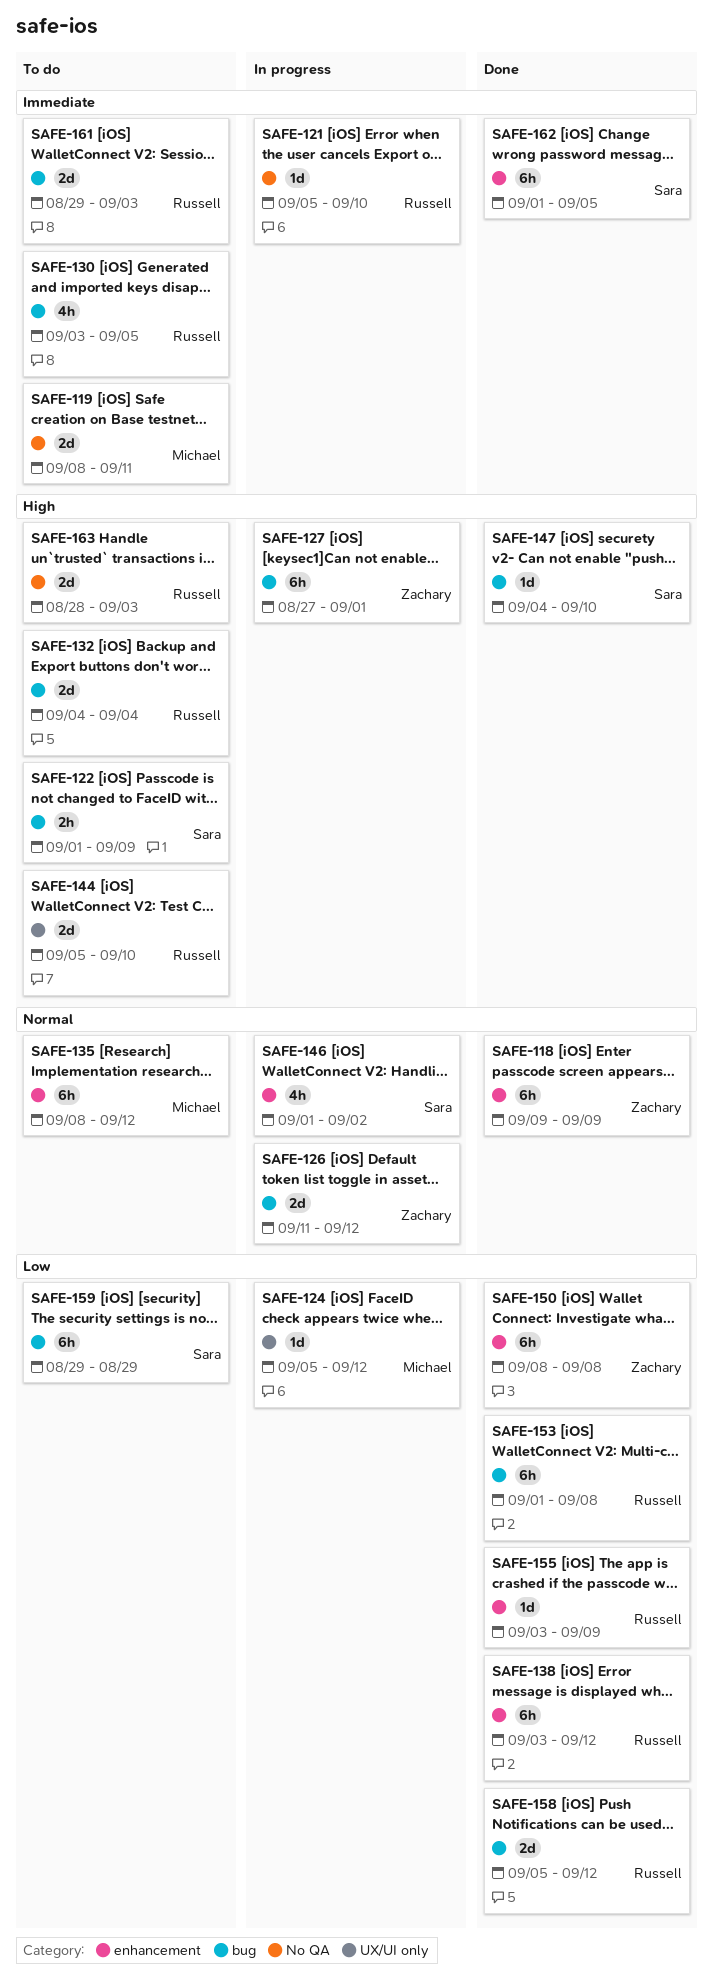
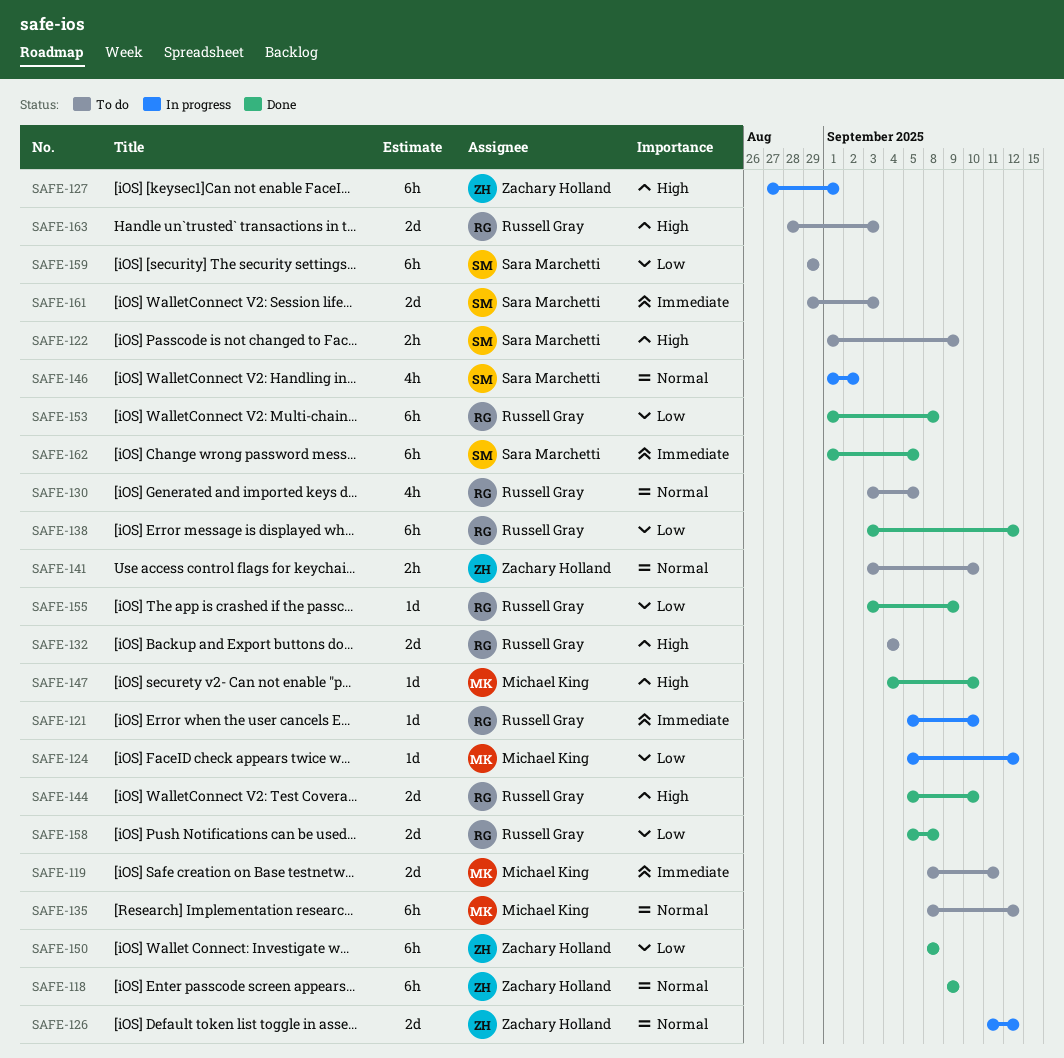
SAFE-130, priority: Immediate -> Normal
SAFE-141: none -> present
SAFE-144, status: To do -> Done
SAFE-147, owner: Sara Marchetti -> Michael King
SAFE-158, due: Sep 12 -> Sep 8
SAFE-161, owner: Russell Gray -> Sara Marchetti

